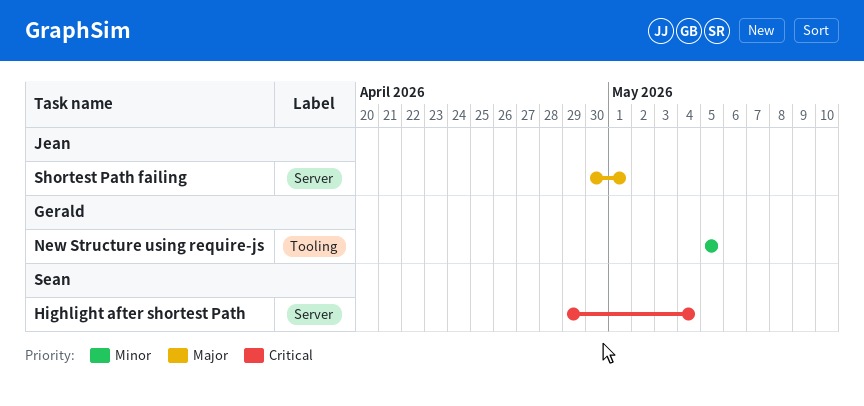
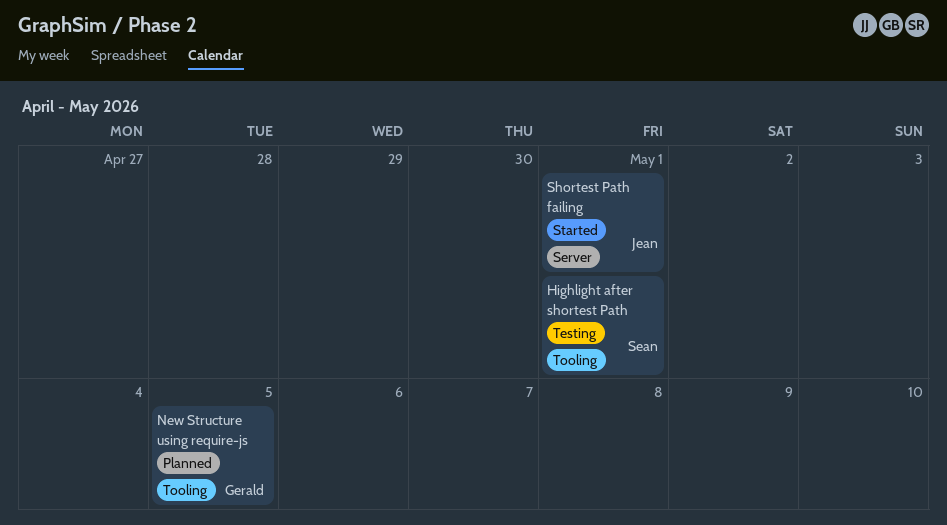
Highlight after shortest Path, label: Server -> Tooling
Highlight after shortest Path, due: May 4 -> May 1

